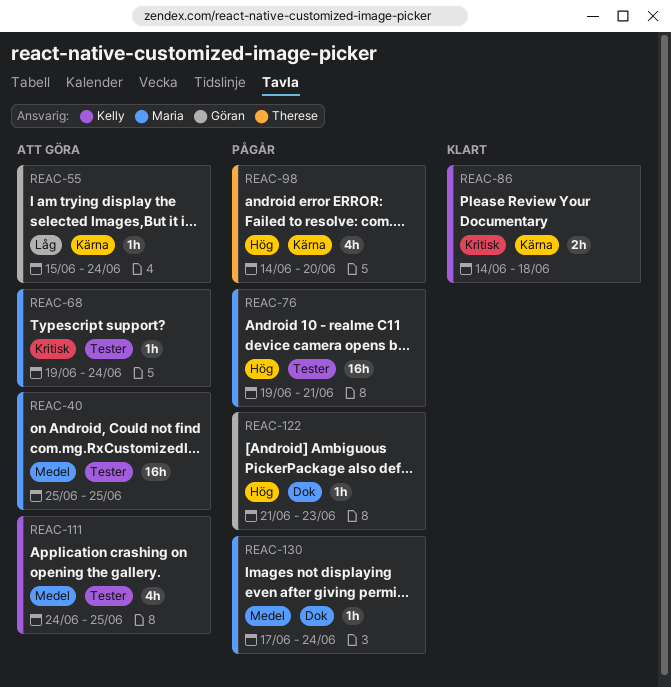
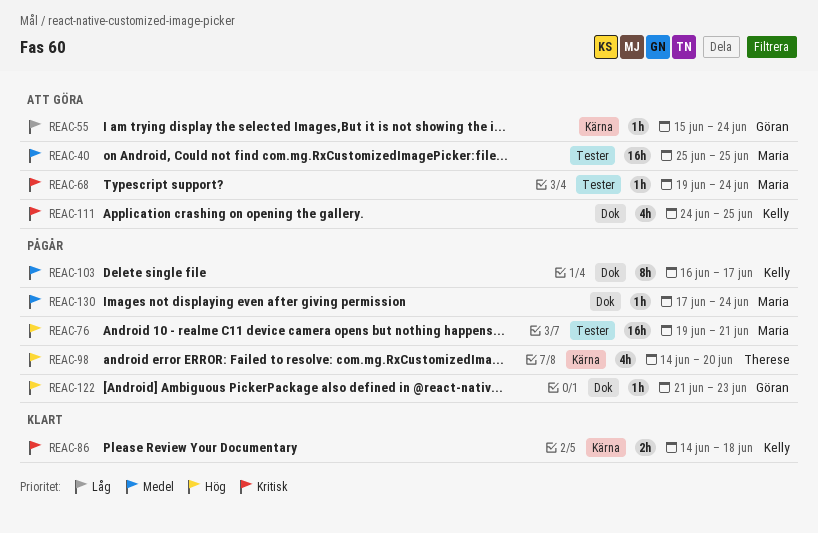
REAC-103: none -> present
REAC-111, priority: Medel -> Kritisk
REAC-111, label: Tester -> Dok

